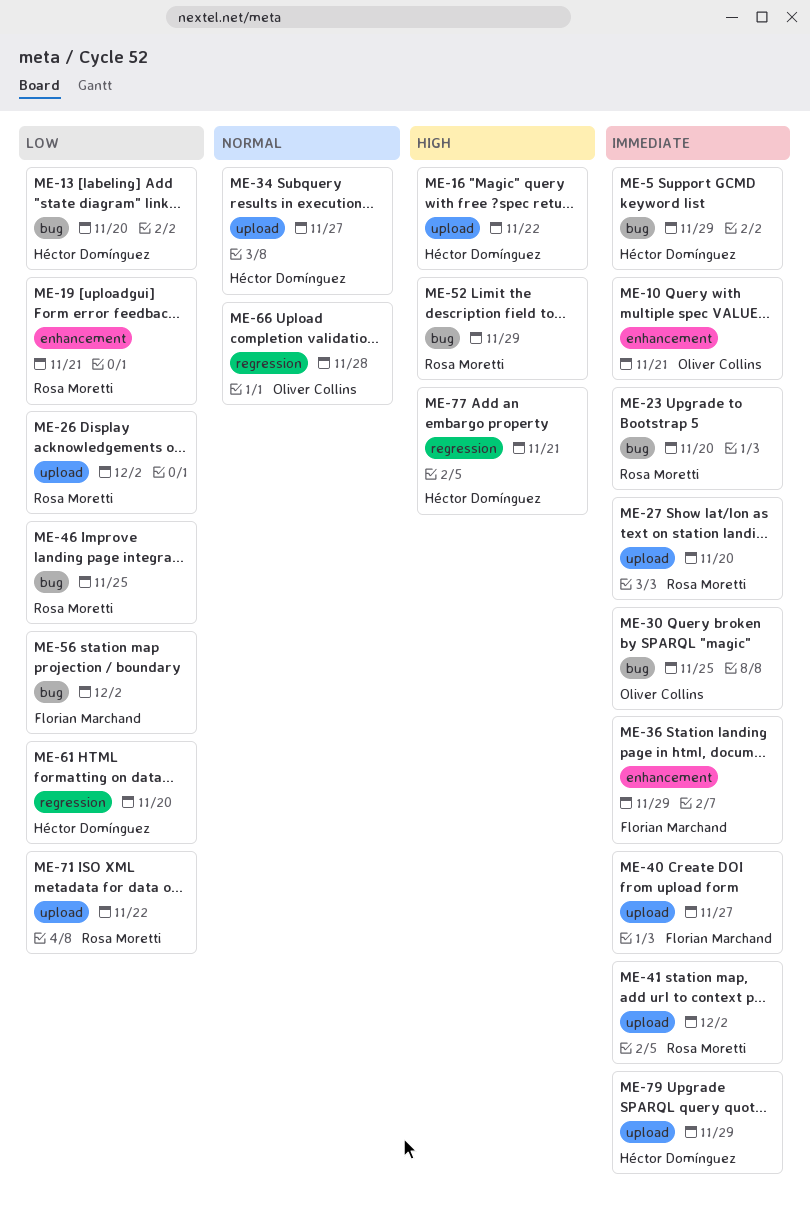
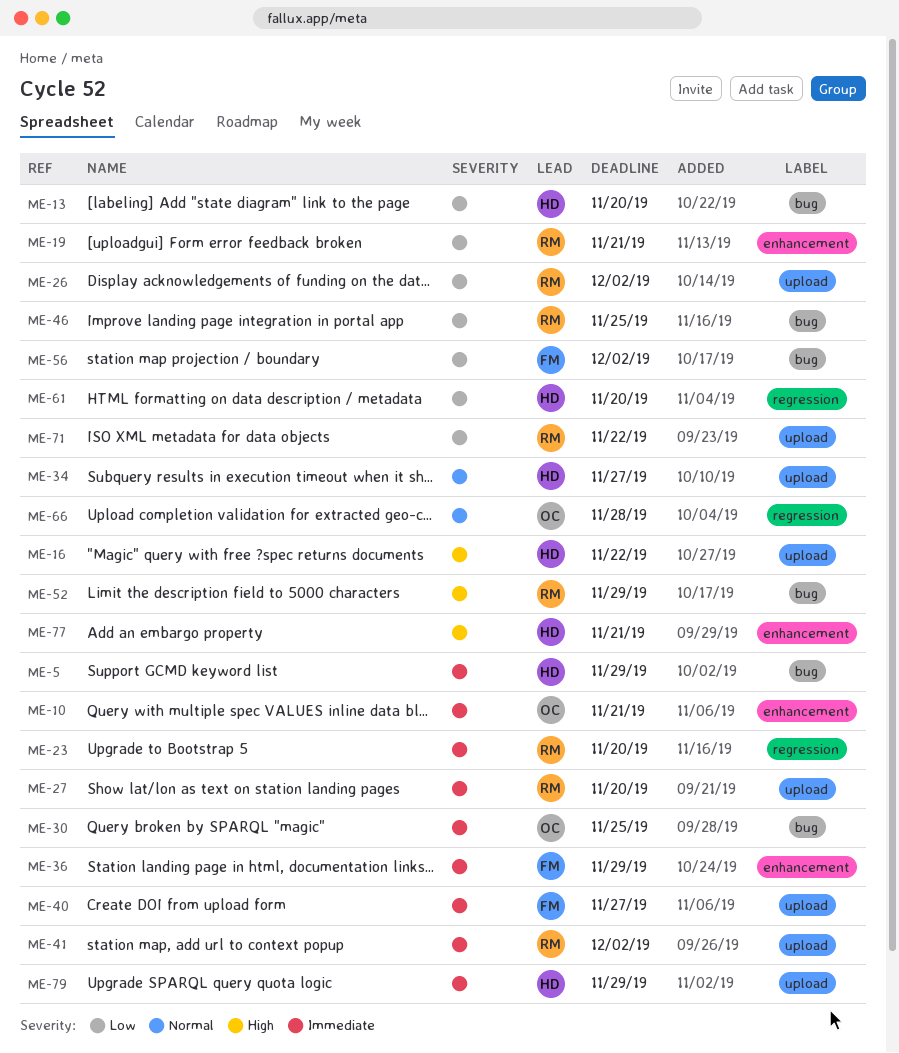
ME-23, label: bug -> regression
ME-77, label: regression -> enhancement

